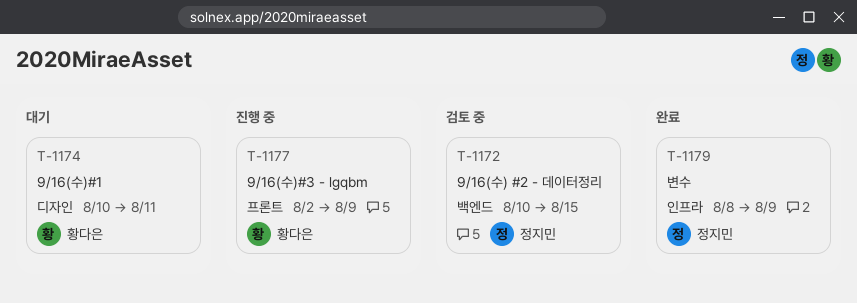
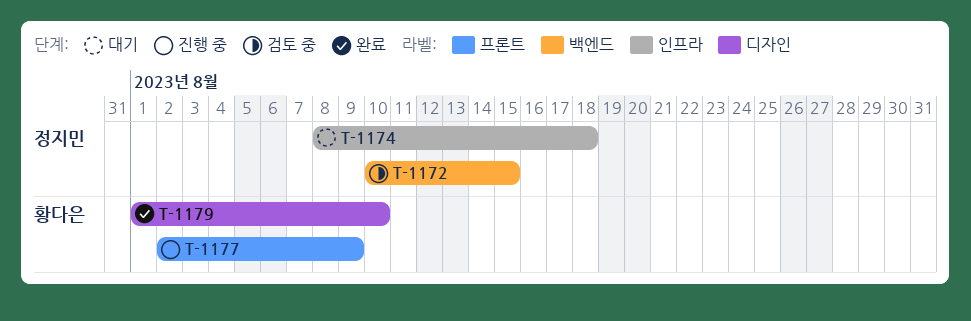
T-1174, owner: 황다은 -> 정지민
T-1174, label: 디자인 -> 인프라
T-1174, start: Aug 10 -> Aug 8
T-1174, due: Aug 11 -> Aug 18
T-1179, owner: 정지민 -> 황다은
T-1179, label: 인프라 -> 디자인
T-1179, start: Aug 8 -> Aug 1
T-1179, due: Aug 9 -> Aug 10

